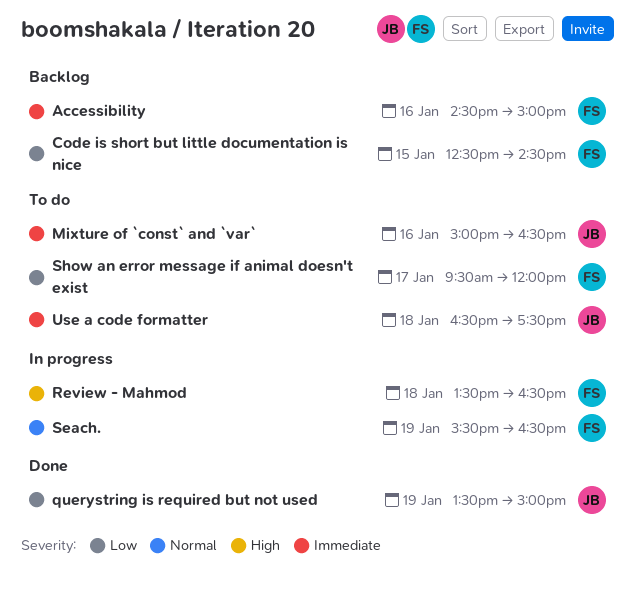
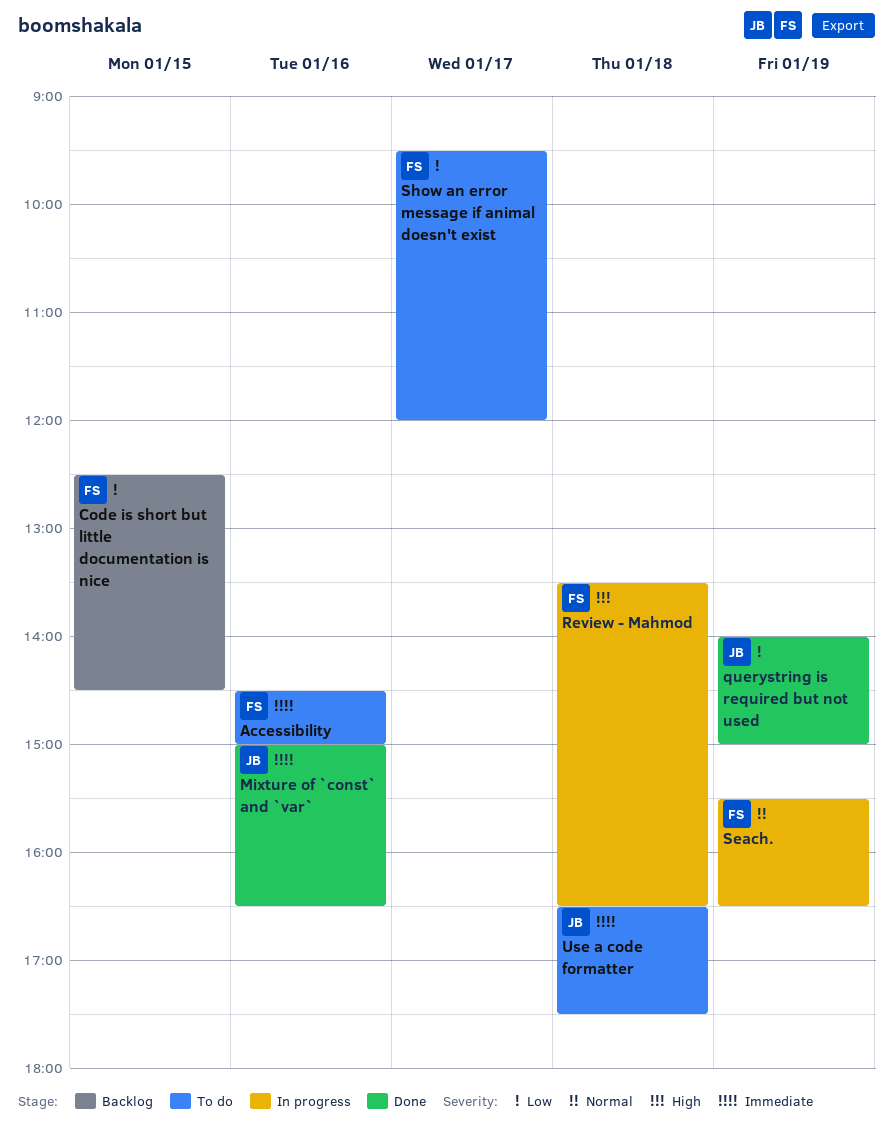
Accessibility, status: Backlog -> To do
Mixture of `const` and `var`, status: To do -> Done
querystring is required but not used, begins: 13:30 -> 14:00

